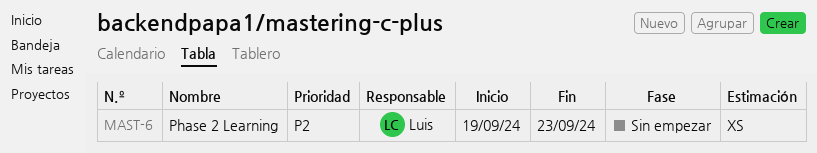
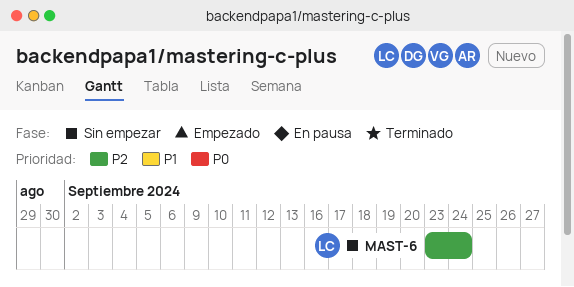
MAST-6, start: Sep 19 -> Sep 23
MAST-6, due: Sep 23 -> Sep 24

